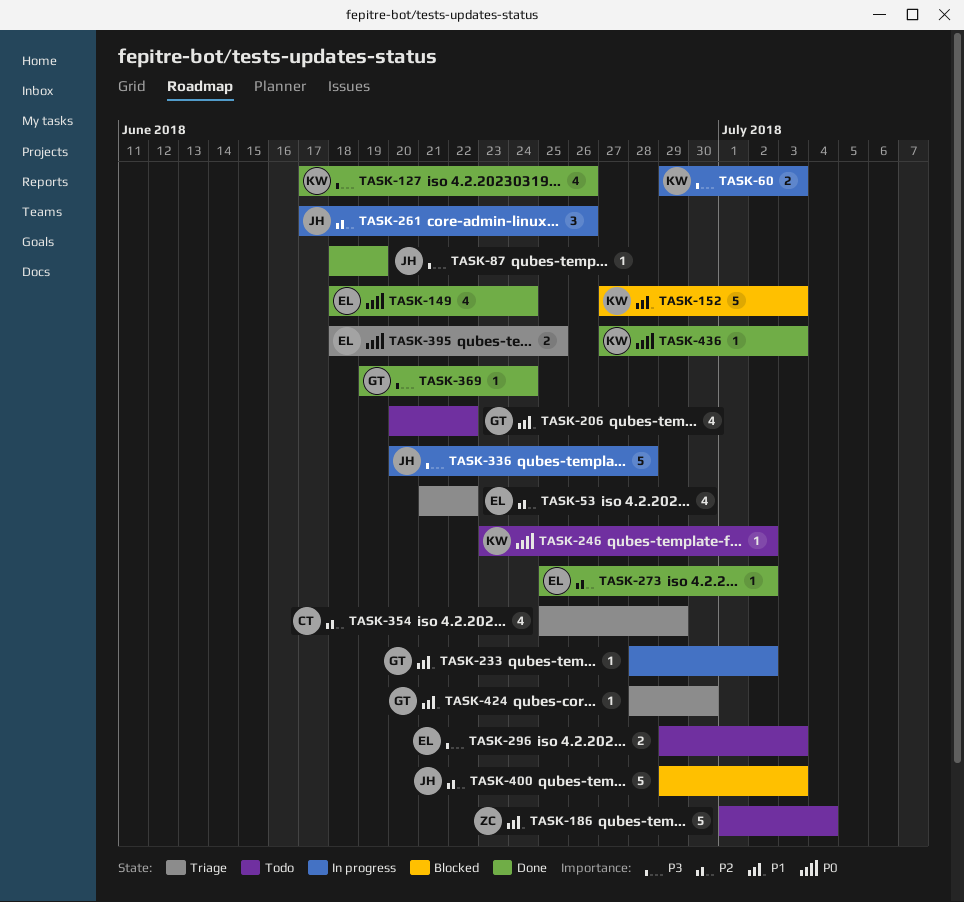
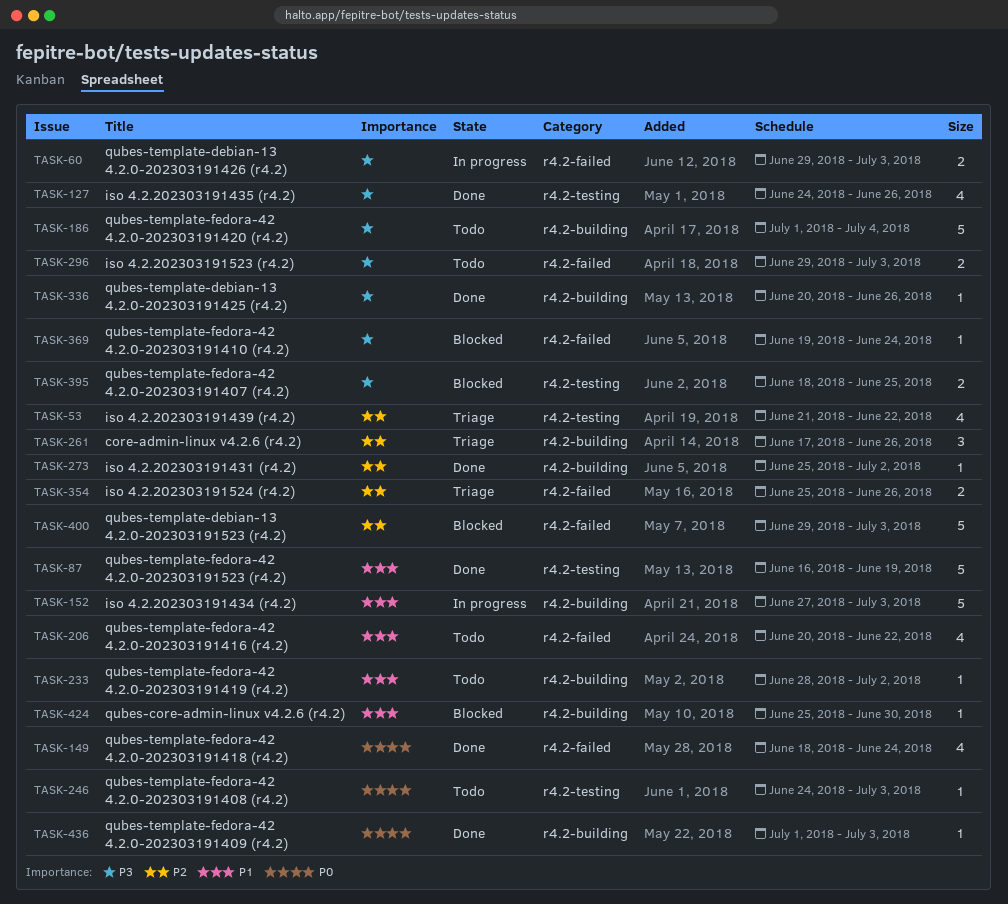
TASK-87, priority: P3 -> P1
TASK-87, estimate: 1 -> 5
TASK-87, start: Jun 18 -> Jun 16
TASK-127, start: Jun 17 -> Jun 24
TASK-152, status: Blocked -> In progress
TASK-186, priority: P1 -> P3
TASK-233, status: In progress -> Todo
TASK-246, start: Jun 23 -> Jun 24
TASK-246, due: Jul 2 -> Jul 3
TASK-261, status: In progress -> Triage
TASK-336, status: In progress -> Done
TASK-336, estimate: 5 -> 1
TASK-336, due: Jun 28 -> Jun 26
TASK-354, estimate: 4 -> 2
TASK-354, due: Jun 29 -> Jun 26
TASK-369, status: Done -> Blocked
TASK-395, status: Triage -> Blocked
TASK-395, priority: P0 -> P3
TASK-424, status: Triage -> Blocked
TASK-424, start: Jun 28 -> Jun 25
TASK-436, start: Jun 27 -> Jul 1

